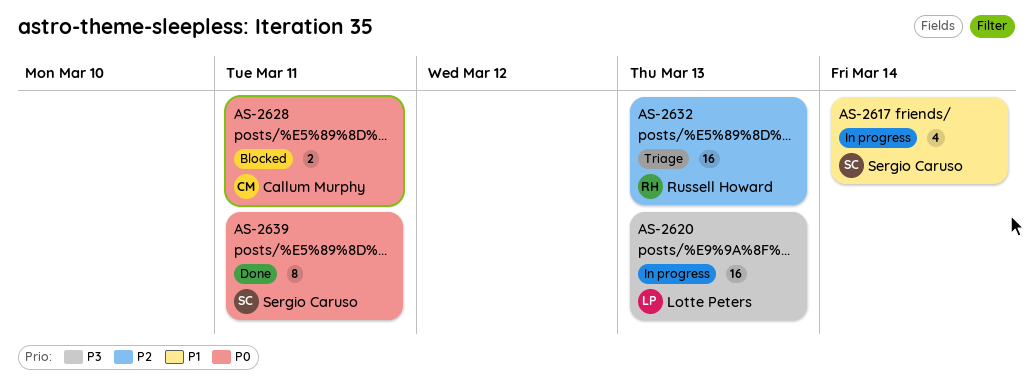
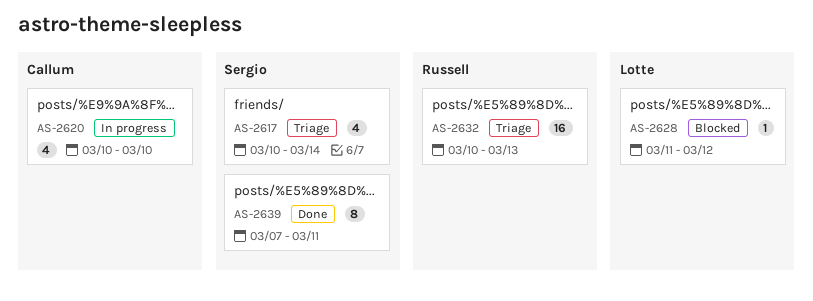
AS-2617, status: In progress -> Triage
AS-2620, owner: Lotte Peters -> Callum Murphy
AS-2620, estimate: 16 -> 4
AS-2620, due: Mar 13 -> Mar 10
AS-2628, owner: Callum Murphy -> Lotte Peters
AS-2628, estimate: 2 -> 1
AS-2628, due: Mar 11 -> Mar 12

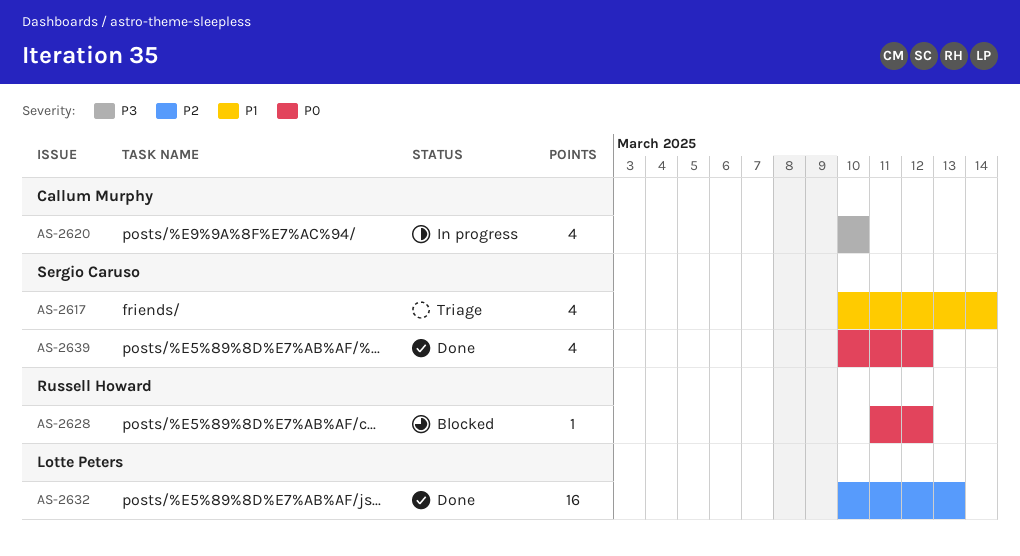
AS-2628, owner: Lotte Peters -> Russell Howard
AS-2632, status: Triage -> Done
AS-2632, owner: Russell Howard -> Lotte Peters
AS-2639, estimate: 8 -> 4
AS-2639, start: Mar 7 -> Mar 10
AS-2639, due: Mar 11 -> Mar 12

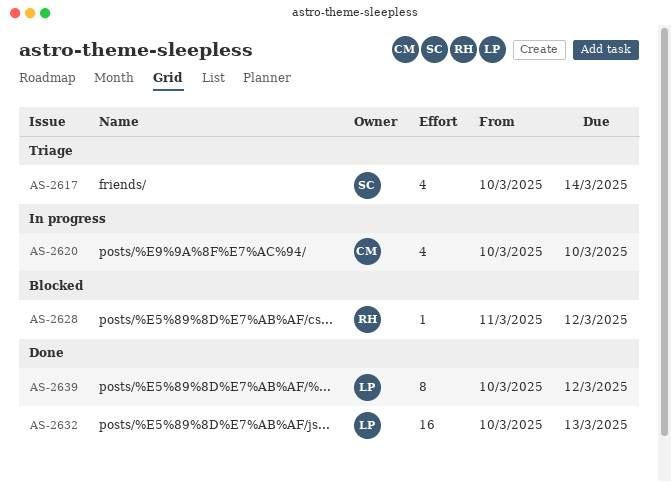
AS-2639, owner: Sergio Caruso -> Lotte Peters
AS-2639, estimate: 4 -> 8

